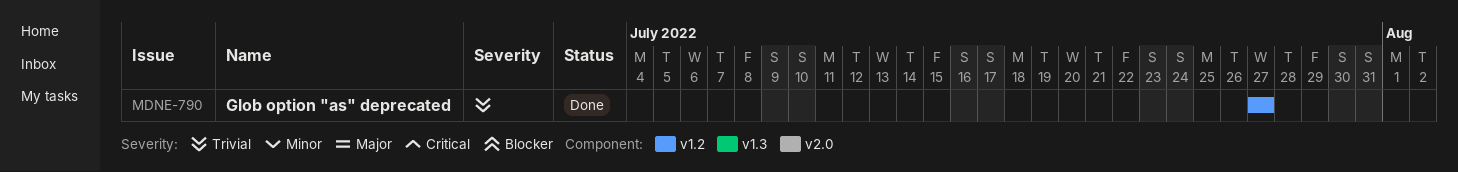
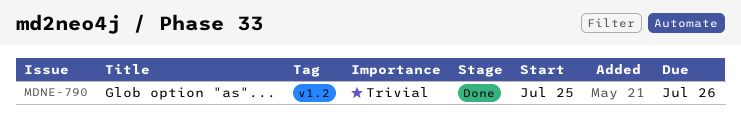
MDNE-790, start: Jul 27 -> Jul 25
MDNE-790, due: Jul 27 -> Jul 26

